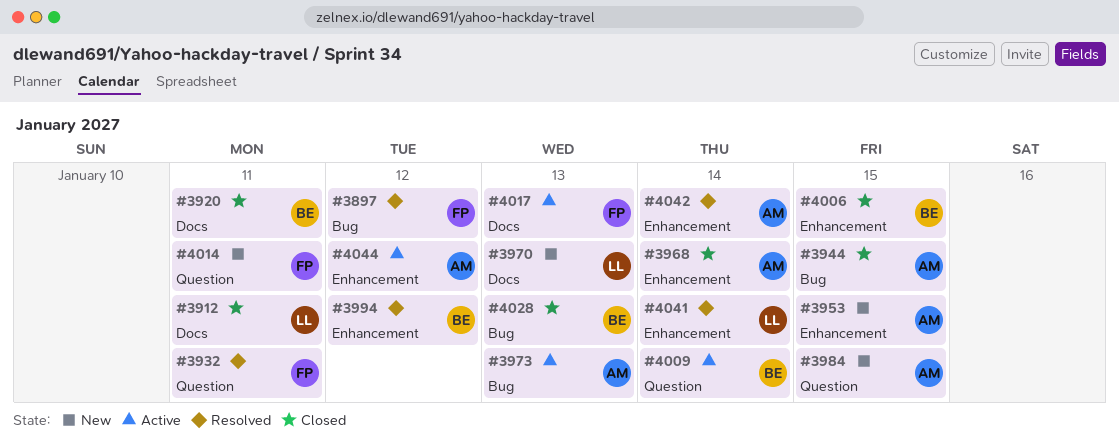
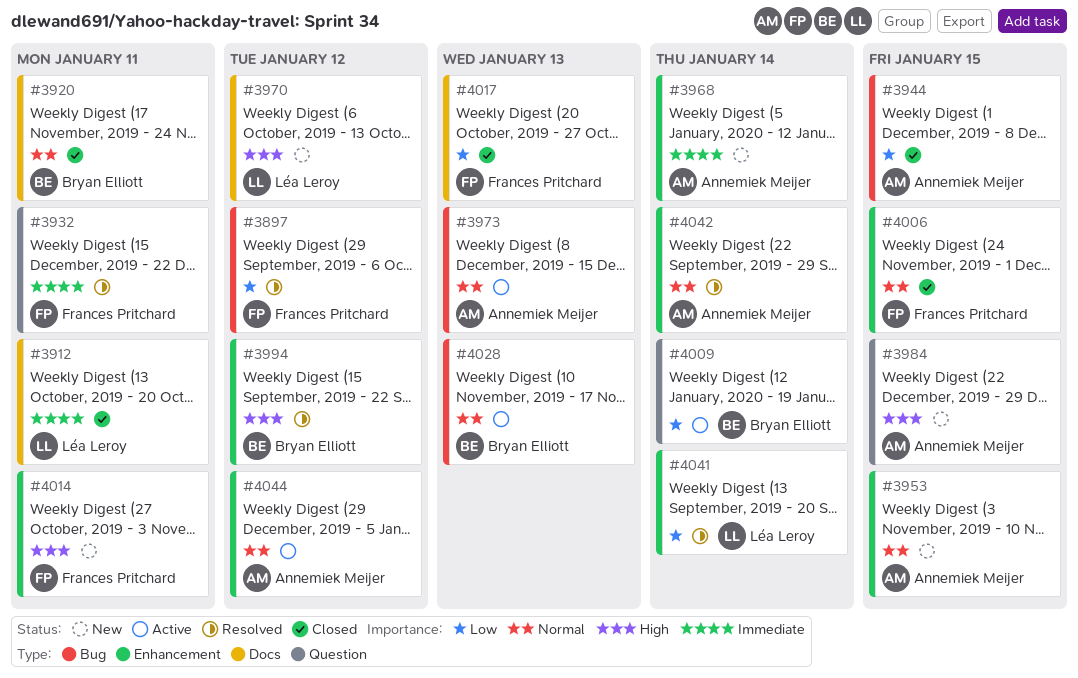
#3968, status: Closed -> New
#3970, due: Jan 13 -> Jan 12
#4006, owner: Bryan Elliott -> Frances Pritchard
#4014, label: Question -> Enhancement
#4017, status: Active -> Closed
#4028, status: Closed -> Active

